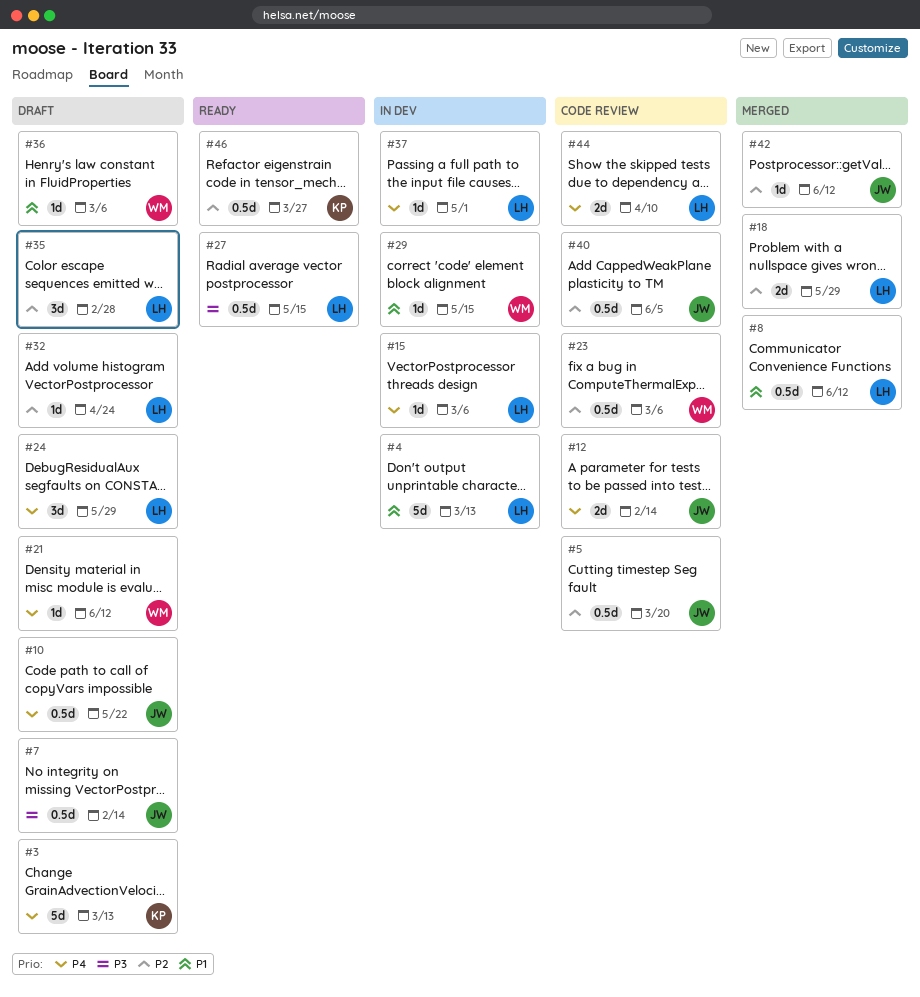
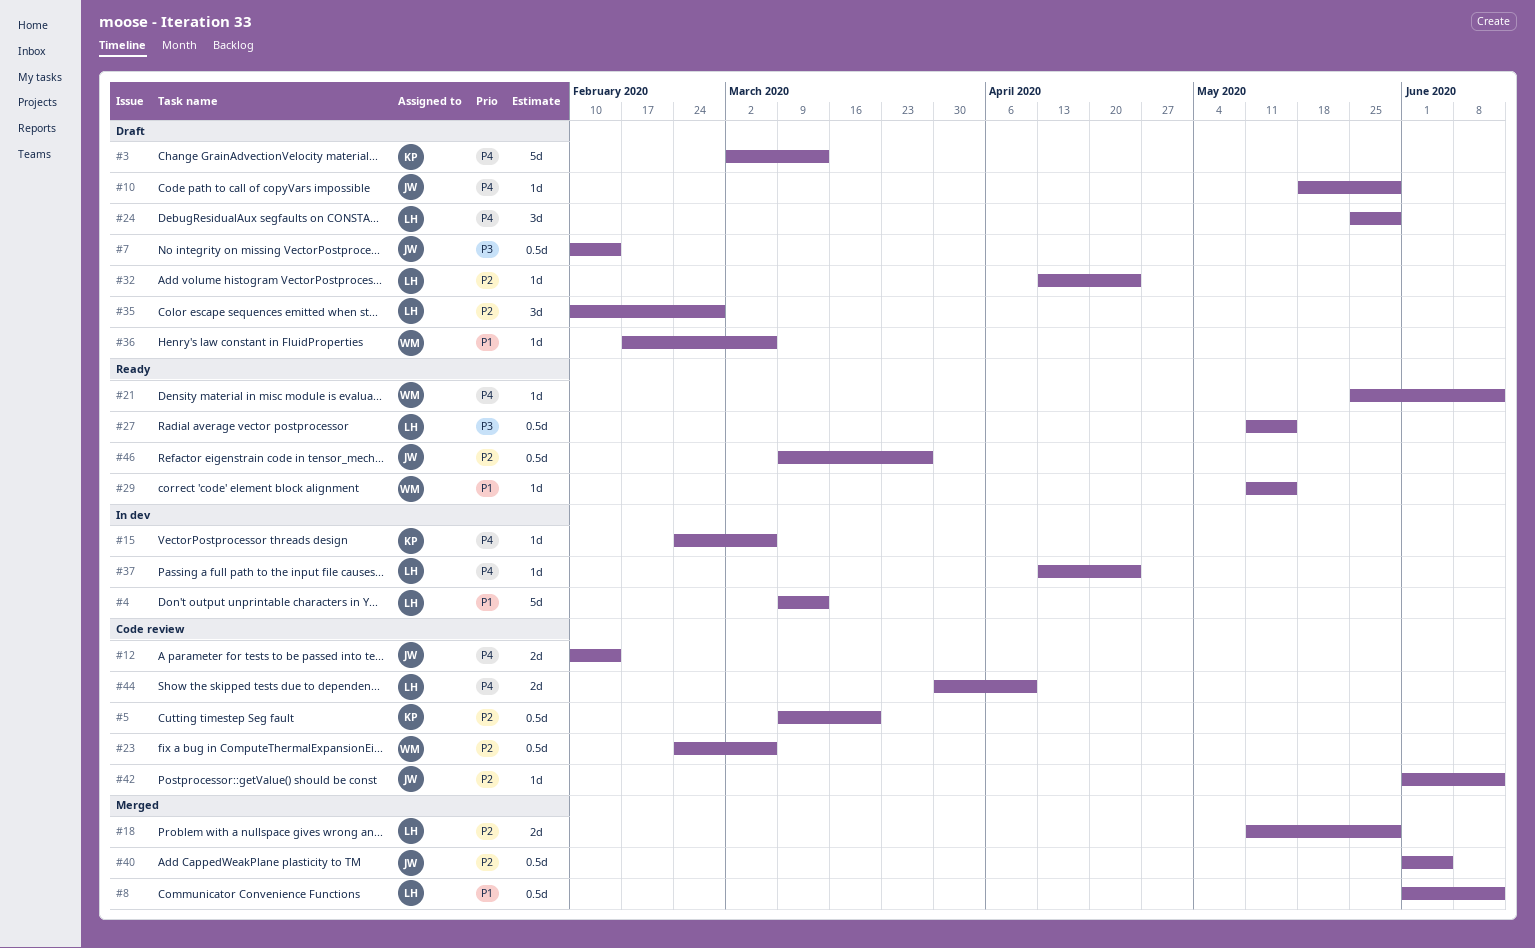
#5, owner: JW -> KP
#10, estimate: 0.5d -> 1d
#10, due: May 22 -> May 29
#15, owner: LH -> KP
#21, status: Draft -> Ready
#29, status: In dev -> Ready
#37, due: May 1 -> Apr 24
#40, status: Code review -> Merged
#42, status: Merged -> Code review
#46, owner: KP -> JW

